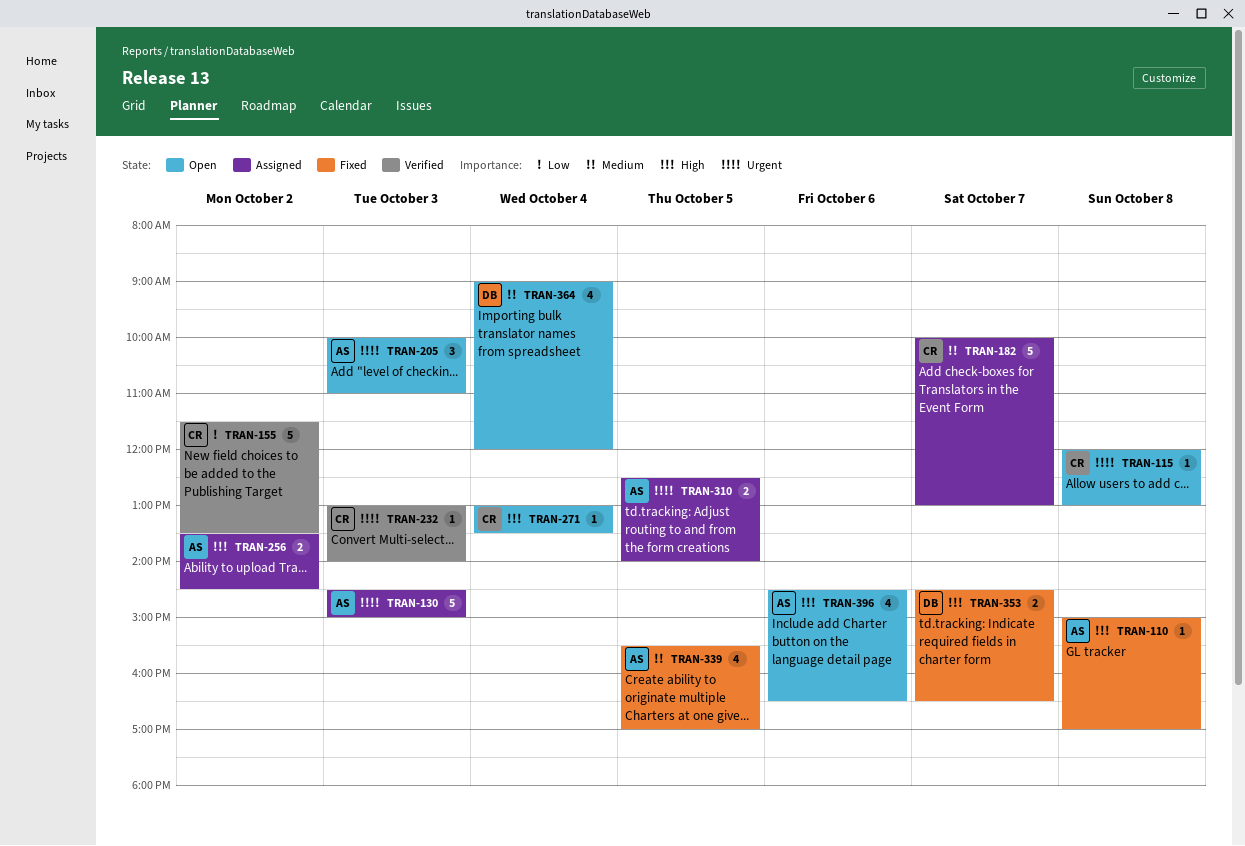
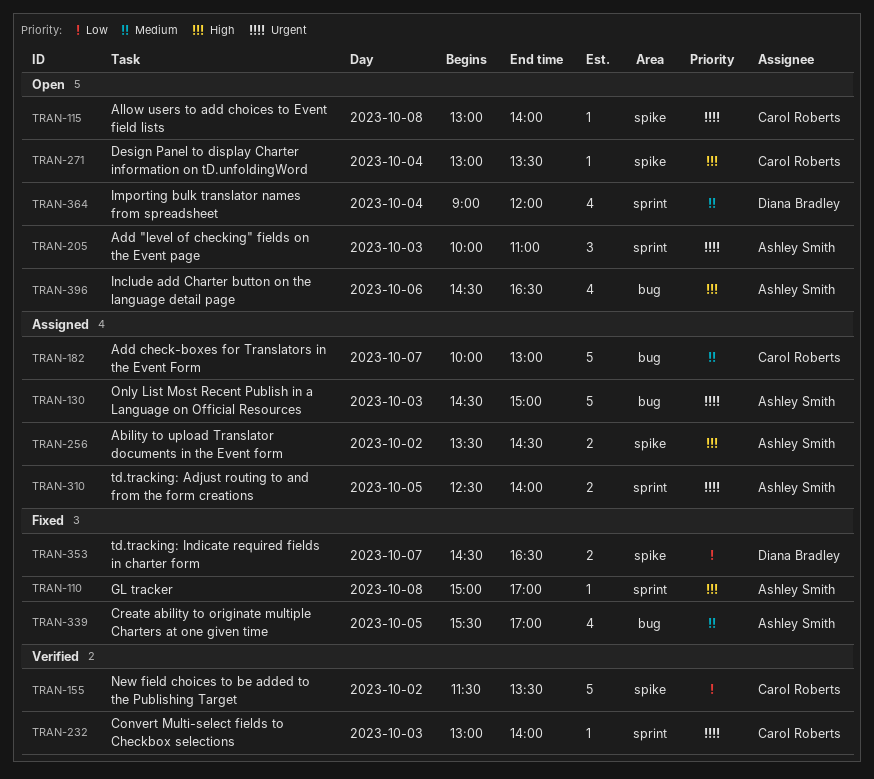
TRAN-115, begins: 12:00 -> 13:00
TRAN-115, ends: 13:00 -> 14:00
TRAN-353, priority: High -> Low

